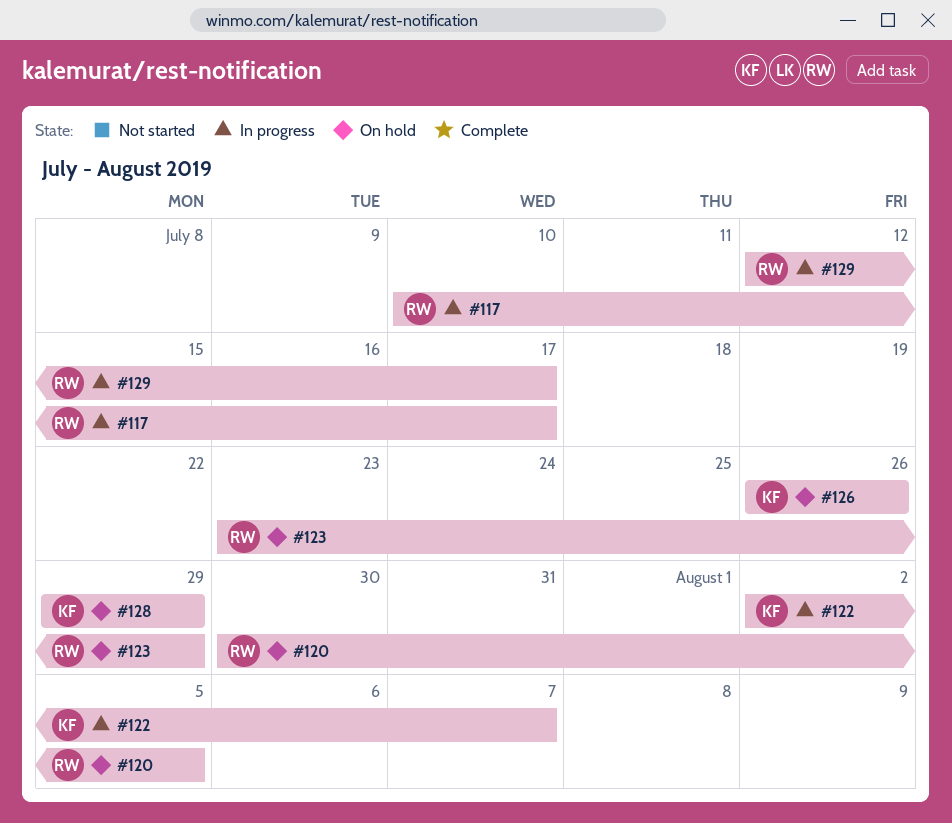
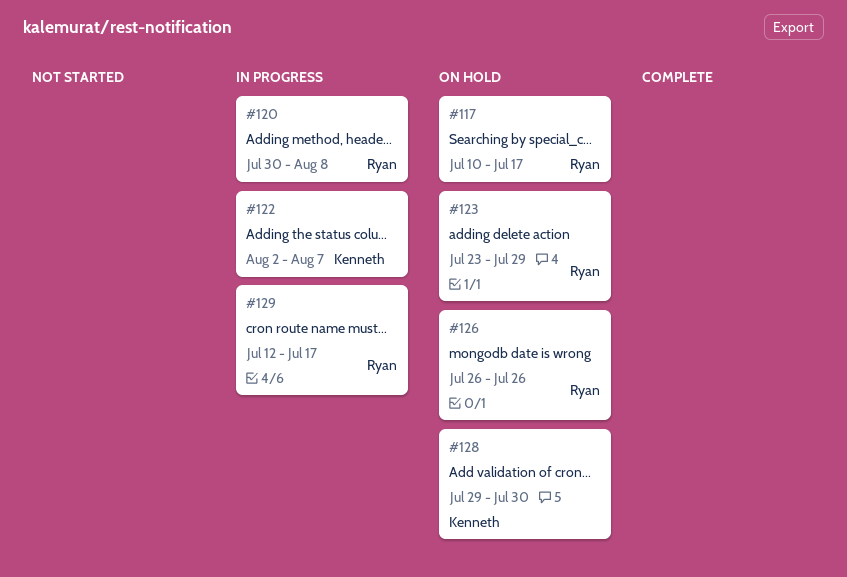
#117, status: In progress -> On hold
#120, status: On hold -> In progress
#120, due: Aug 5 -> Aug 8
#126, owner: Kenneth -> Ryan
#128, due: Jul 29 -> Jul 30

